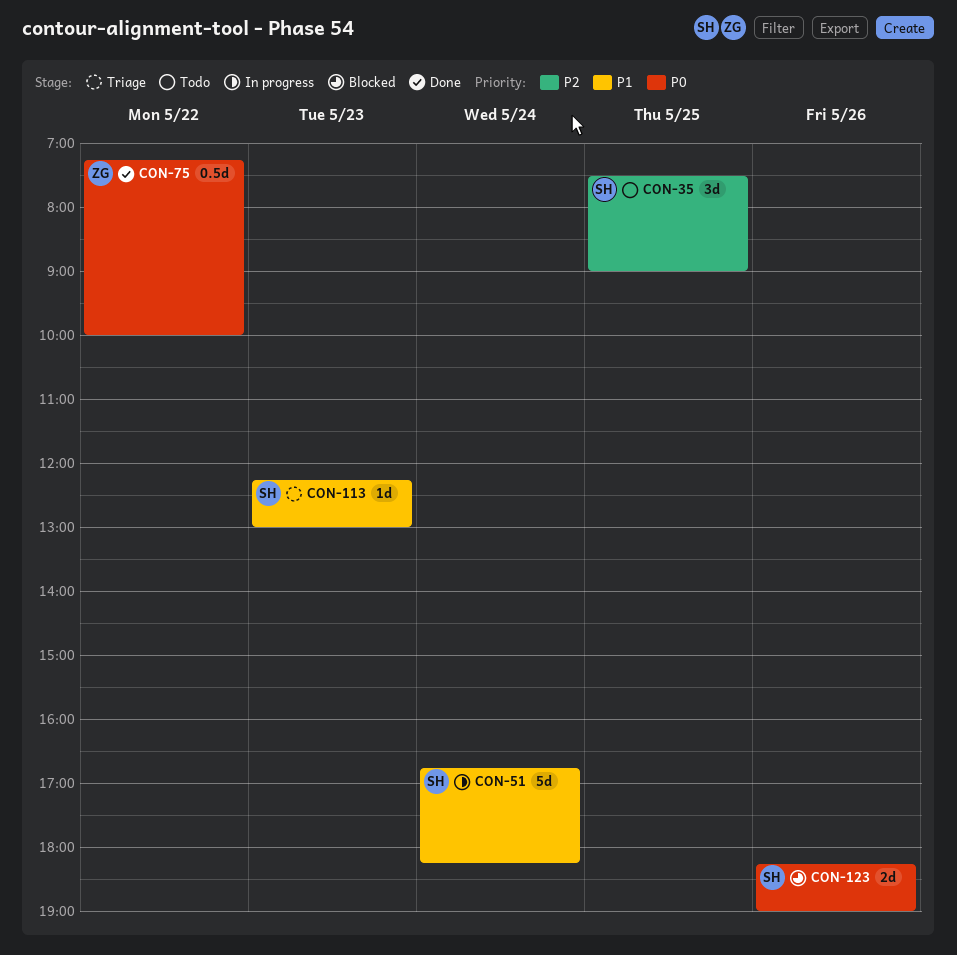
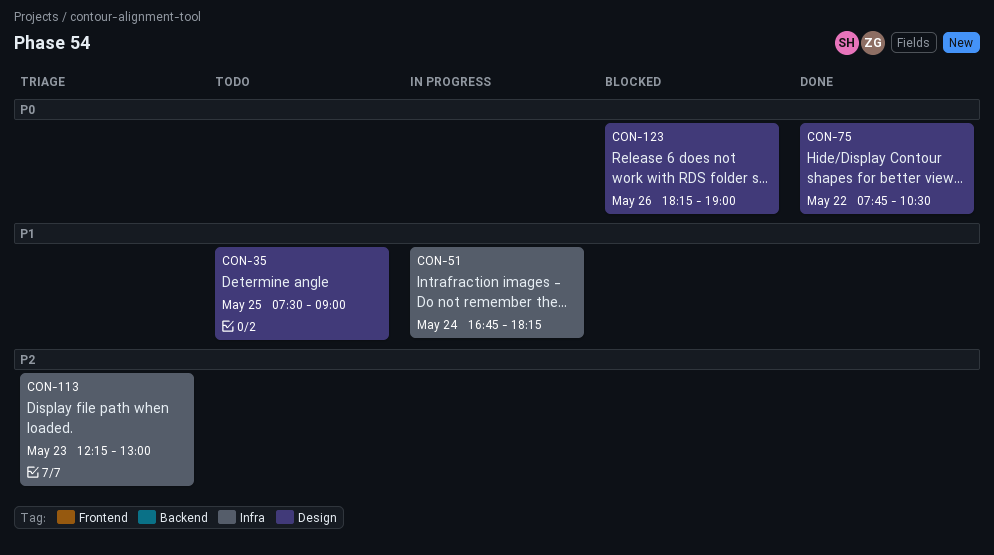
CON-35, priority: P2 -> P1
CON-75, begins: 07:15 -> 07:45
CON-75, ends: 10:00 -> 10:30
CON-113, priority: P1 -> P2

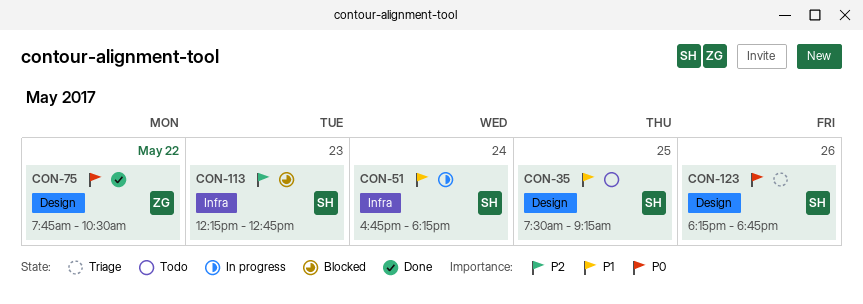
CON-35, ends: 09:00 -> 09:15
CON-113, status: Triage -> Blocked
CON-113, ends: 13:00 -> 12:45
CON-123, status: Blocked -> Triage
CON-123, ends: 19:00 -> 18:45

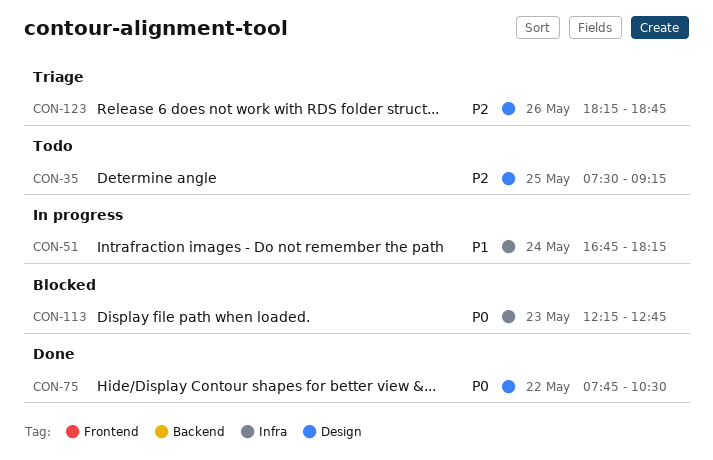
CON-35, priority: P1 -> P2
CON-113, priority: P2 -> P0
CON-123, priority: P0 -> P2

